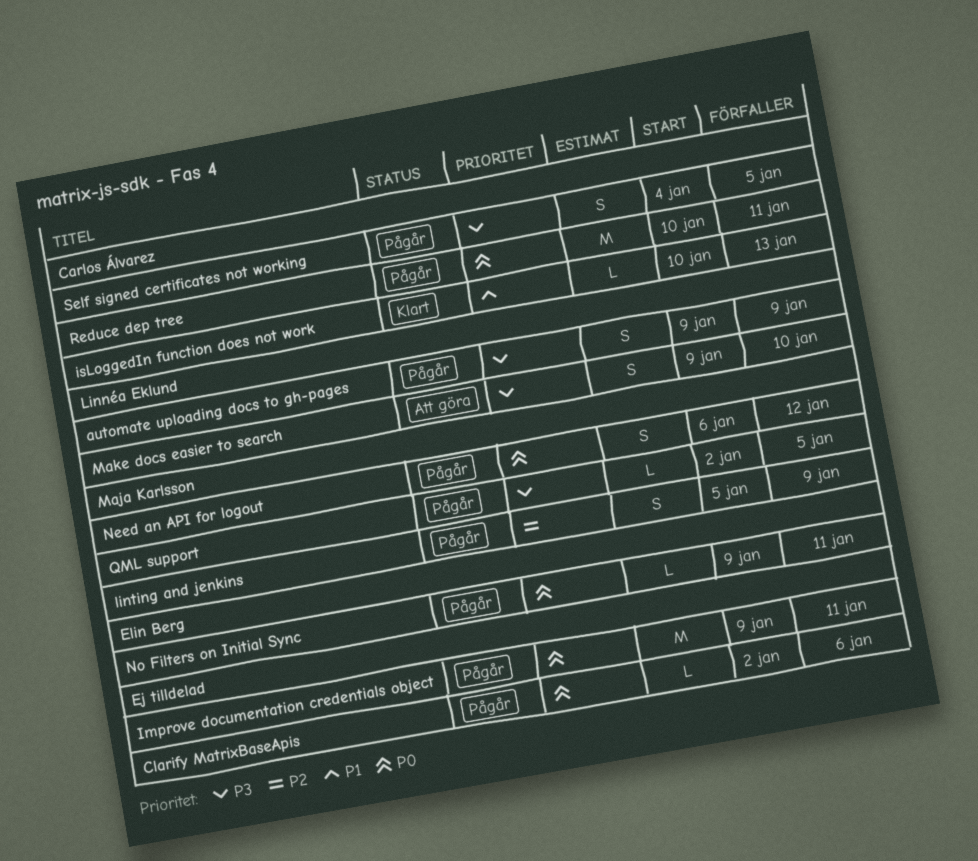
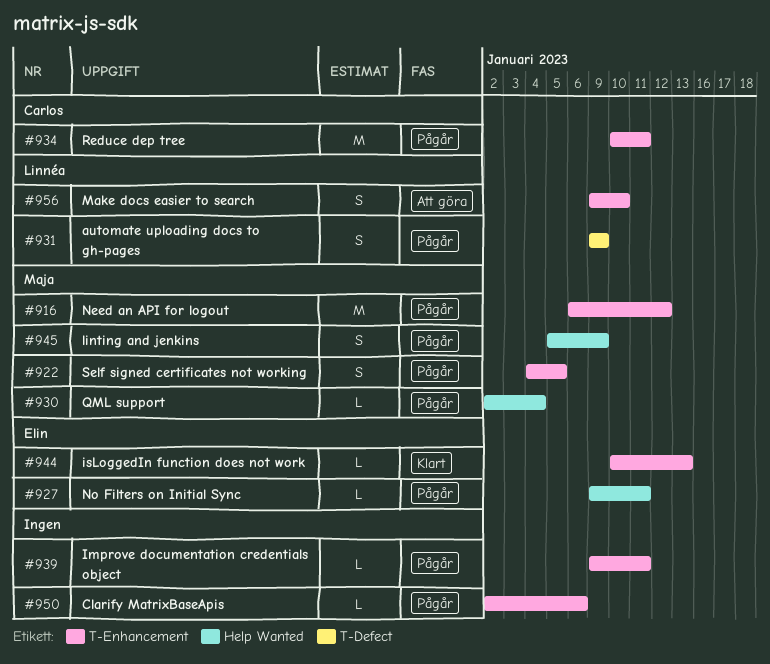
Improve documentation credentials object, estimate: M -> L
isLoggedIn function does not work, owner: Carlos Álvarez -> Elin Berg
Need an API for logout, estimate: S -> M
QML support, due: Jan 5 -> Jan 4
Self signed certificates not working, owner: Carlos Álvarez -> Maja Karlsson

